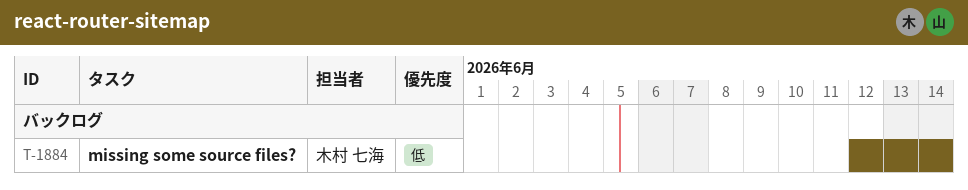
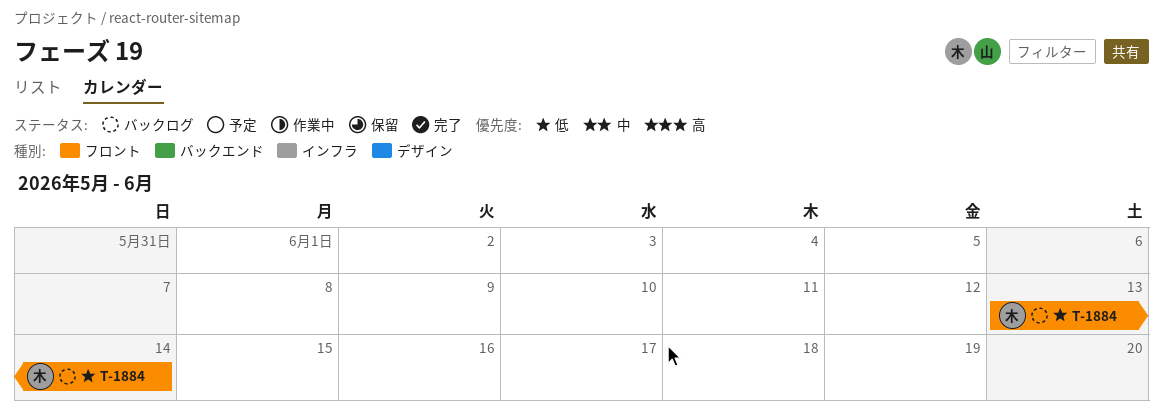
T-1884, start: Jun 12 -> Jun 13

